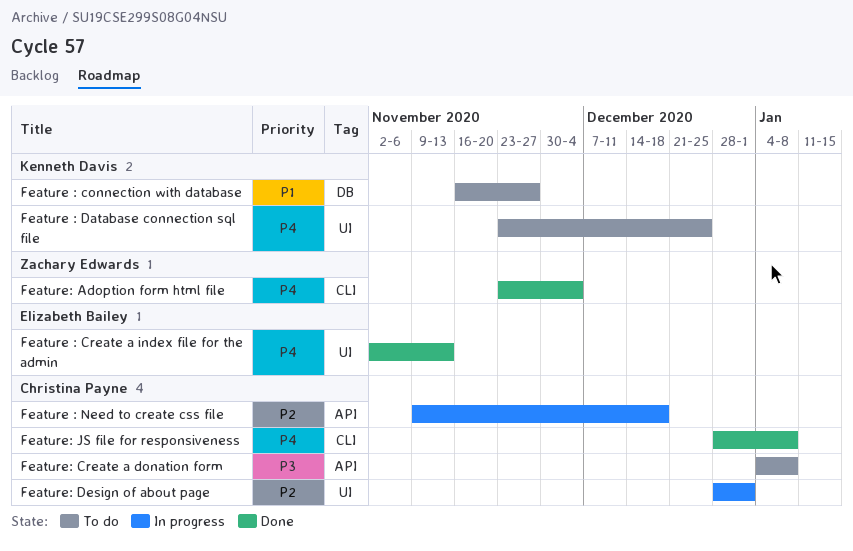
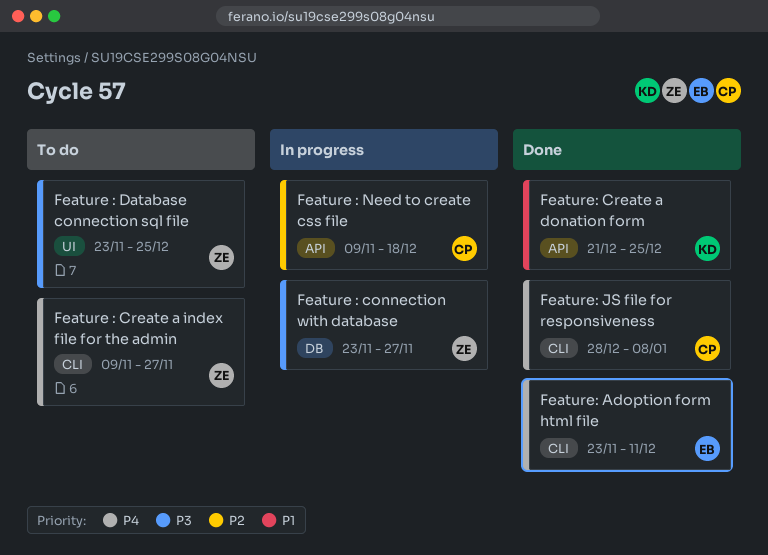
Feature : connection with database, status: To do -> In progress
Feature : connection with database, owner: Kenneth Davis -> Zachary Edwards
Feature : connection with database, priority: P1 -> P3
Feature : connection with database, start: Nov 16 -> Nov 23
Feature : Create a index file for the admin, status: Done -> To do
Feature : Create a index file for the admin, owner: Elizabeth Bailey -> Zachary Edwards
Feature : Create a index file for the admin, label: UI -> CLI
Feature : Create a index file for the admin, start: Nov 2 -> Nov 9
Feature : Create a index file for the admin, due: Nov 13 -> Nov 27
Feature : Database connection sql file, owner: Kenneth Davis -> Zachary Edwards
Feature : Database connection sql file, priority: P4 -> P3
Feature: Adoption form html file, owner: Zachary Edwards -> Elizabeth Bailey
Feature: Adoption form html file, due: Dec 4 -> Dec 11
Feature: Create a donation form, status: To do -> Done
Feature: Create a donation form, owner: Christina Payne -> Kenneth Davis
Feature: Create a donation form, priority: P3 -> P1
Feature: Create a donation form, start: Jan 4 -> Dec 21
Feature: Create a donation form, due: Jan 8 -> Dec 25
Feature: Design of about page: present -> none

